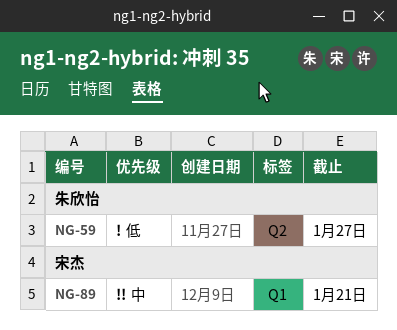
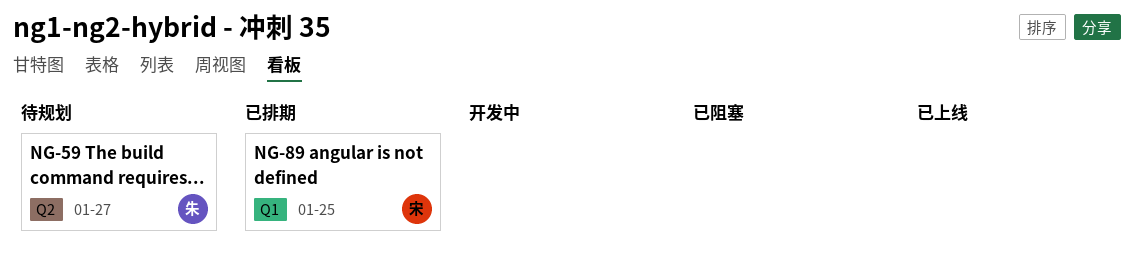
NG-89, due: Jan 21 -> Jan 25

